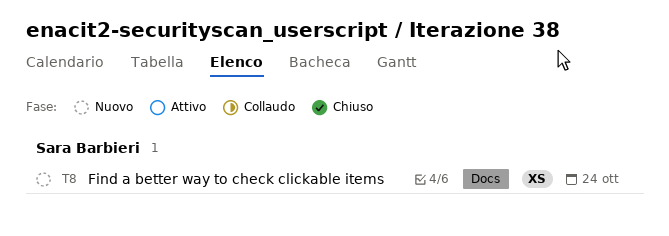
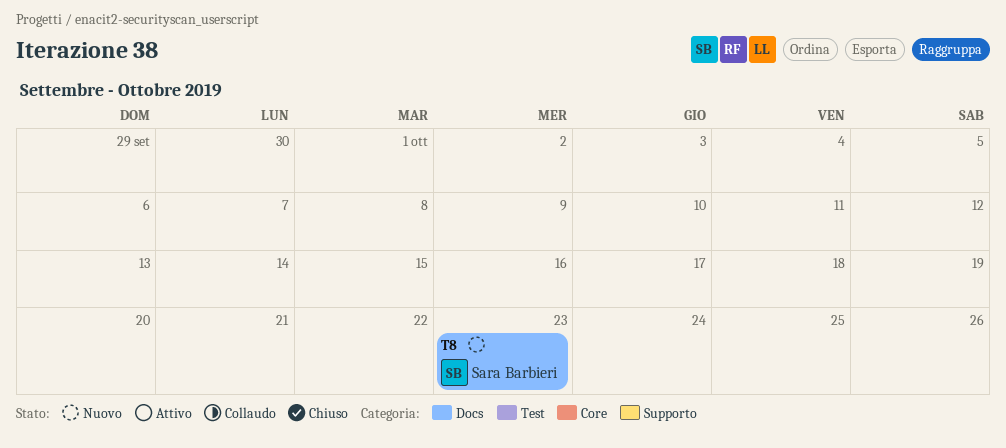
T8, due: Oct 24 -> Oct 23

